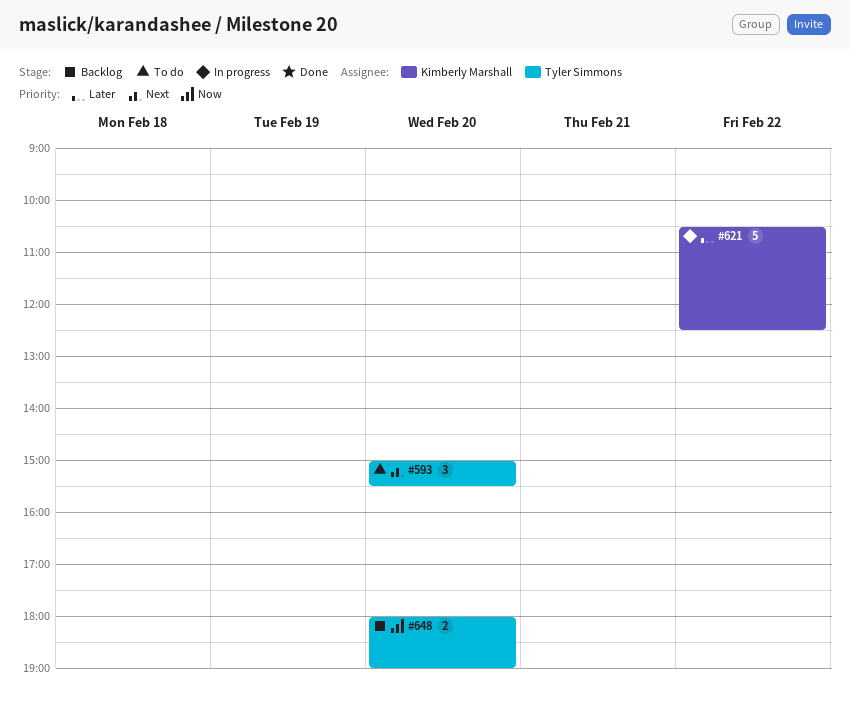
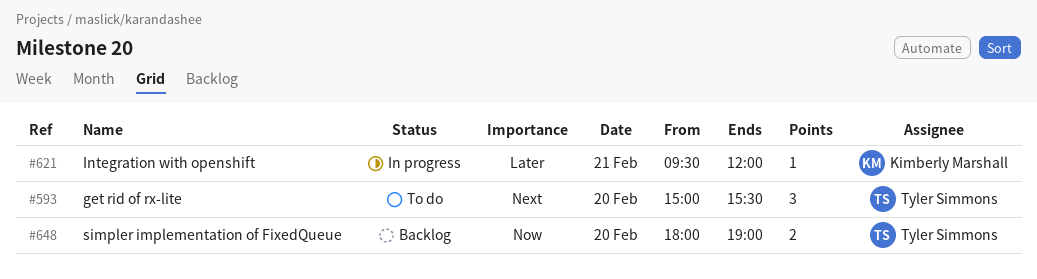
#621, estimate: 5 -> 1
#621, day: Feb 22 -> Feb 21
#621, begins: 10:30 -> 09:30
#621, ends: 12:30 -> 12:00

